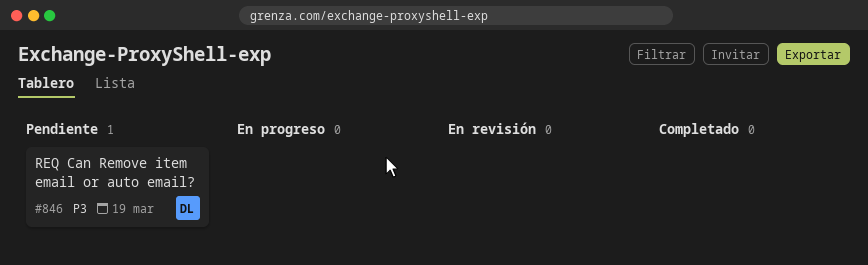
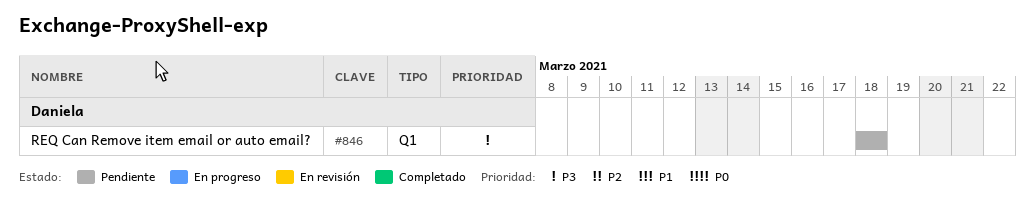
#846, due: Mar 19 -> Mar 18

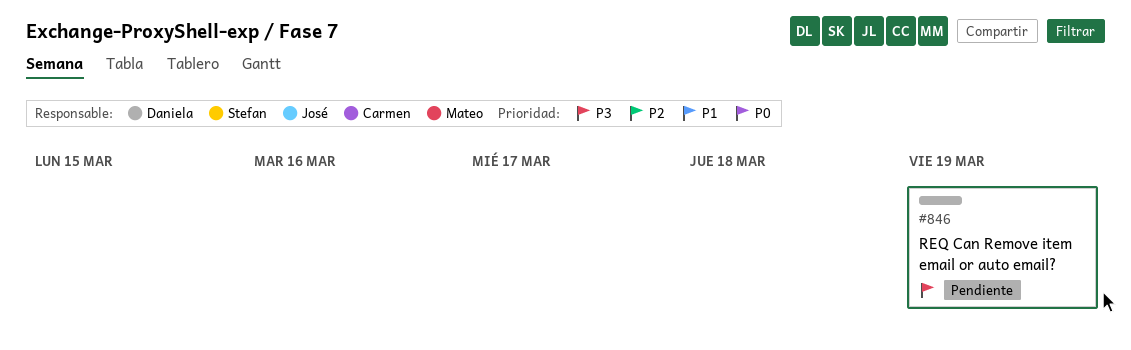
#846, due: Mar 18 -> Mar 19

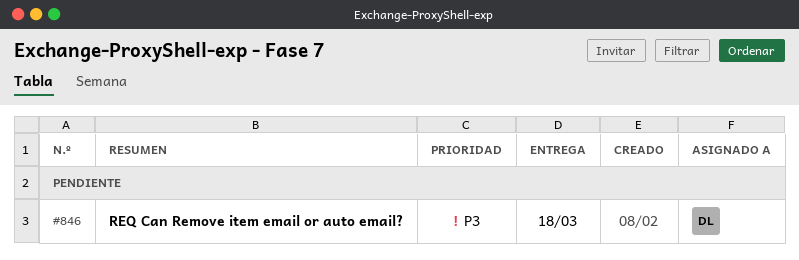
#846, due: Mar 19 -> Mar 18

